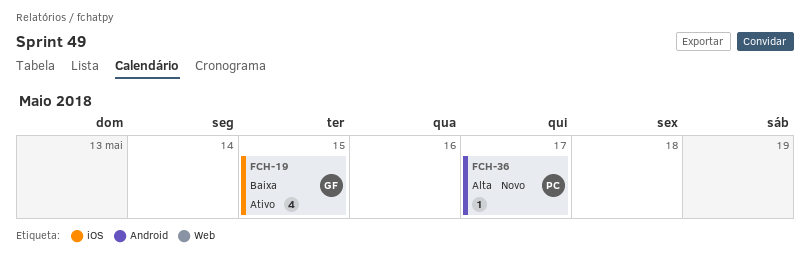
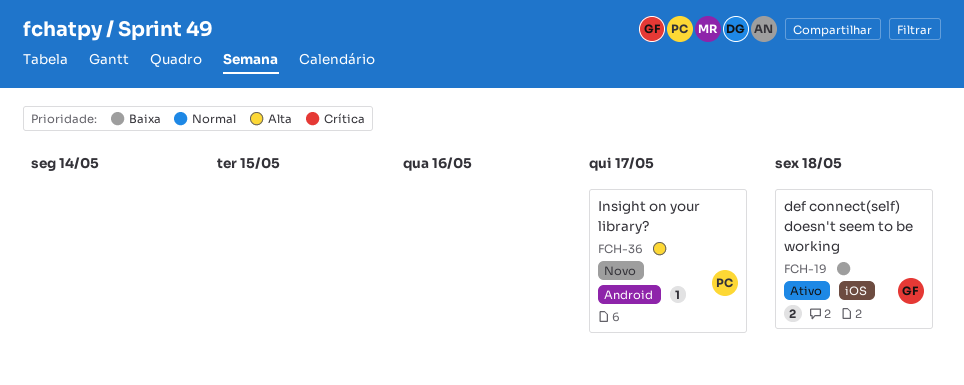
FCH-19, estimate: 4 -> 2
FCH-19, due: May 15 -> May 18

